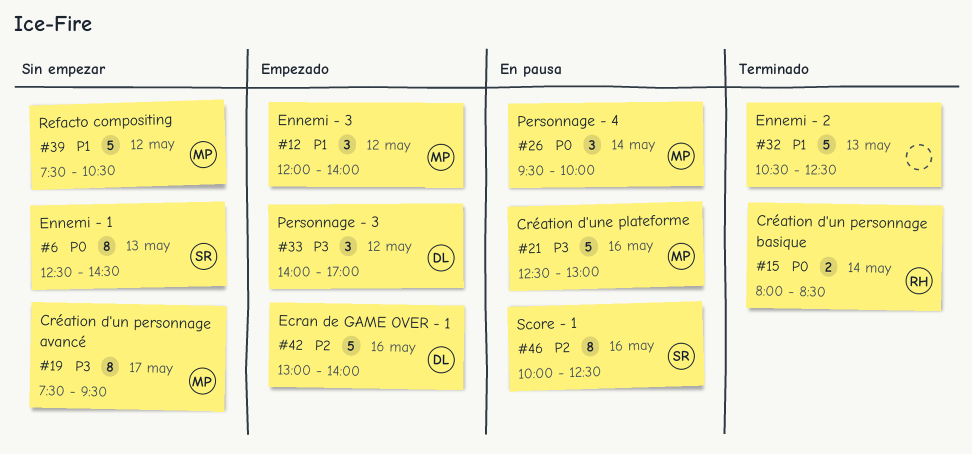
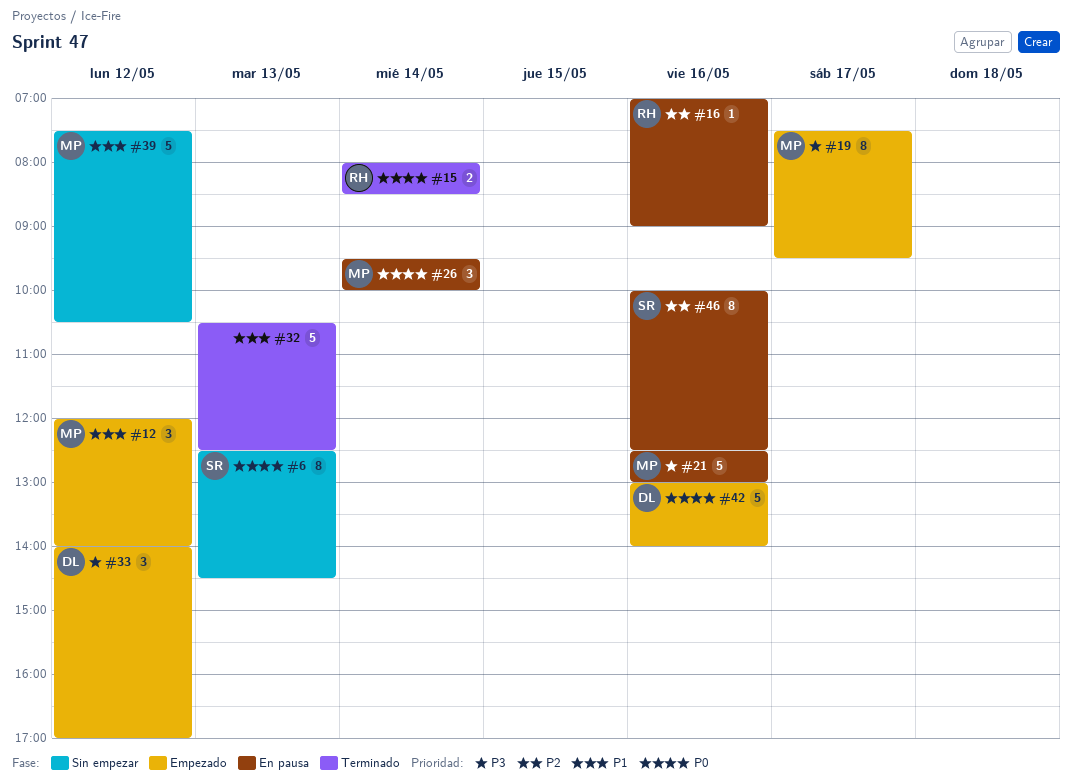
#16: none -> present
#19, status: Sin empezar -> Empezado
#42, priority: P2 -> P0

